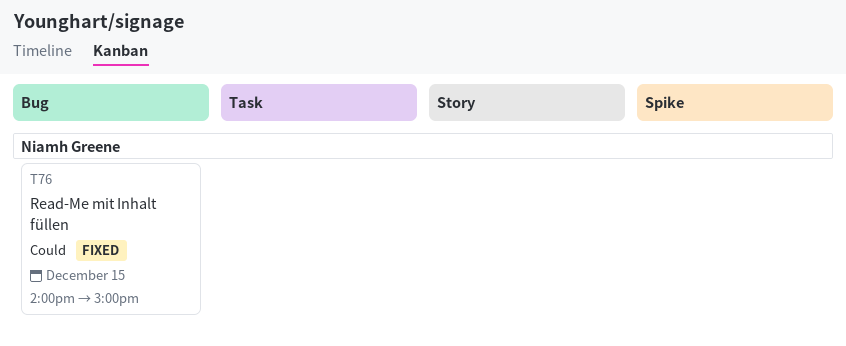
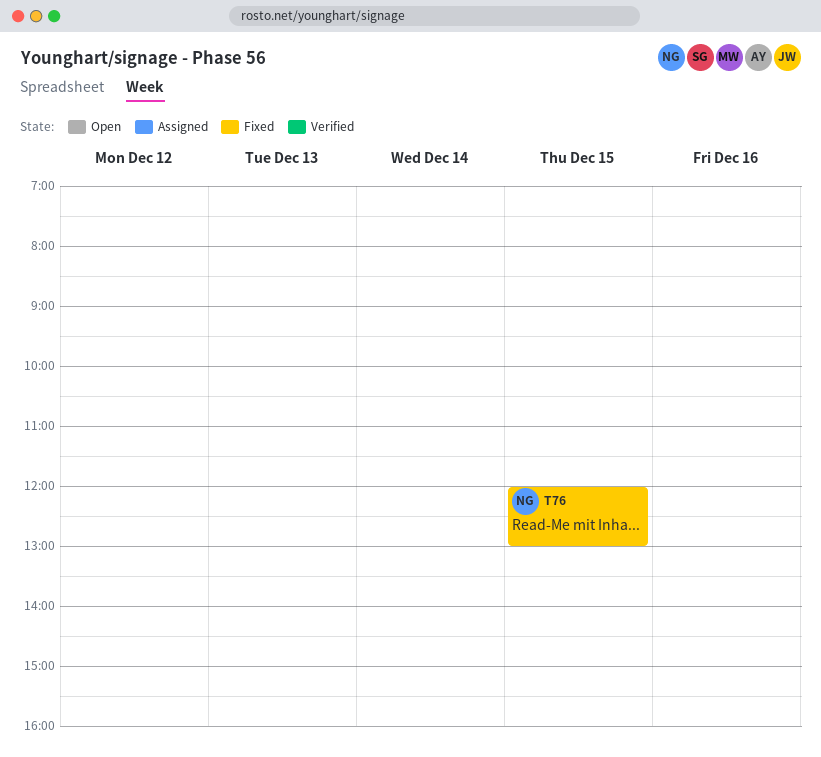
T76, begins: 14:00 -> 12:00
T76, ends: 15:00 -> 13:00

